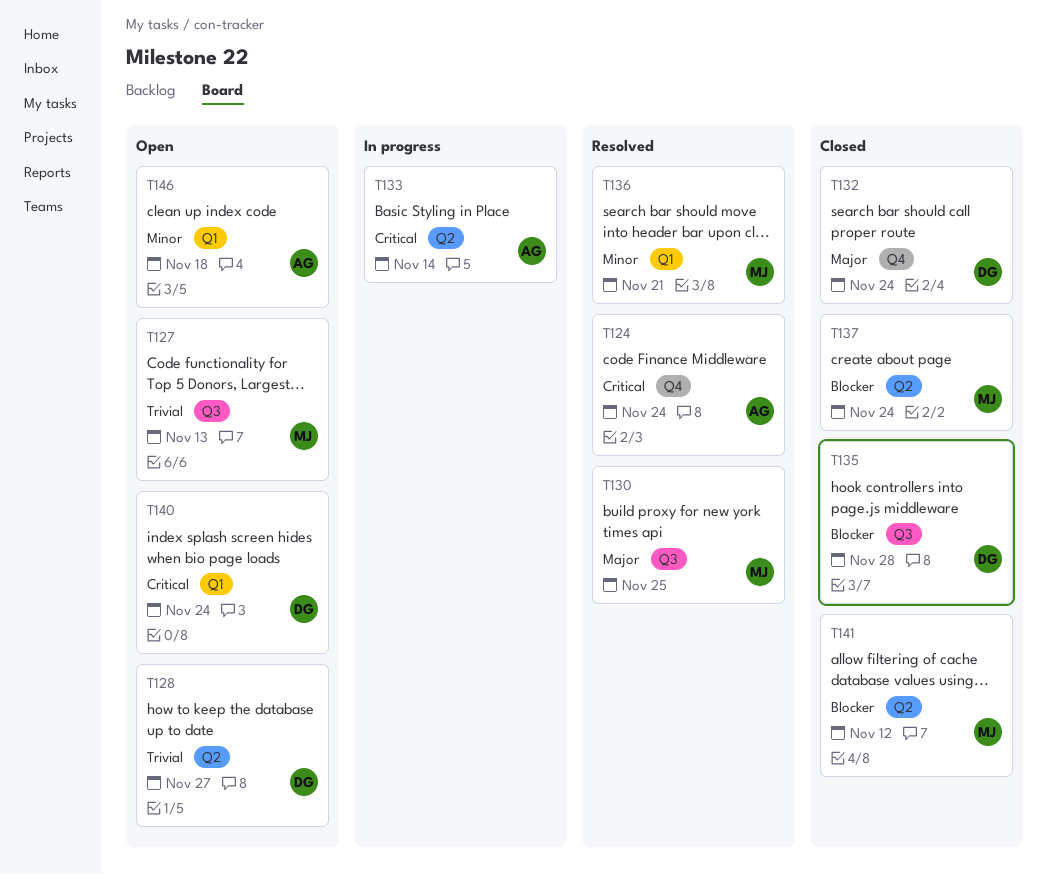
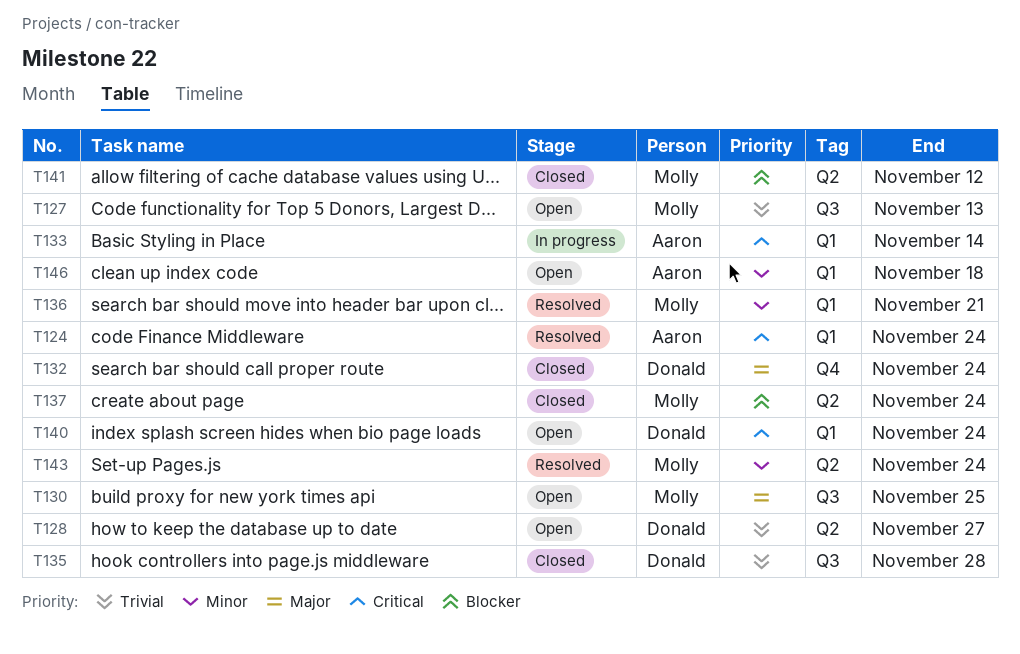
T124, label: Q4 -> Q1
T130, status: Resolved -> Open
T133, label: Q2 -> Q1
T135, priority: Blocker -> Trivial
T143: none -> present

